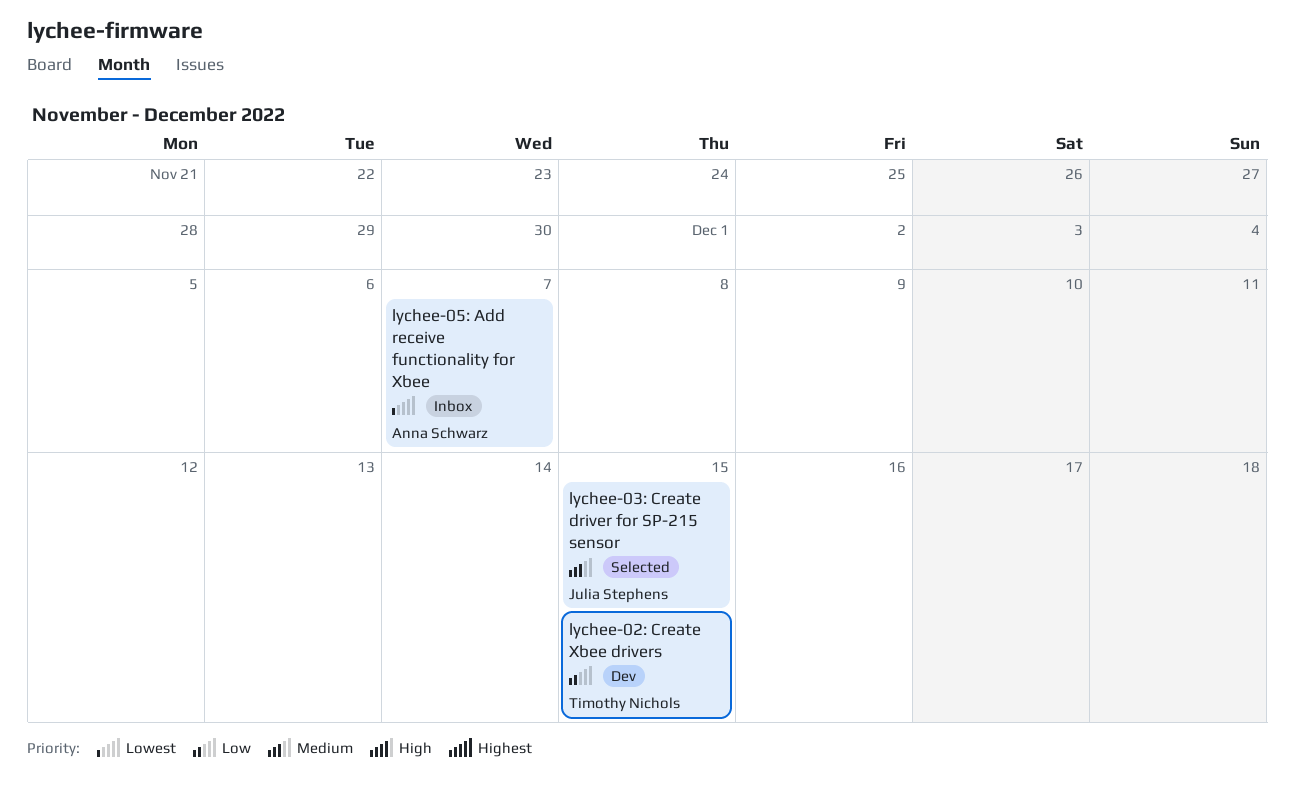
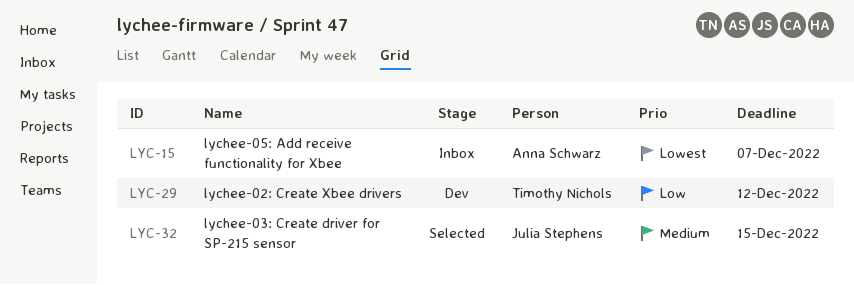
lychee-02: Create Xbee drivers, due: Dec 15 -> Dec 12

